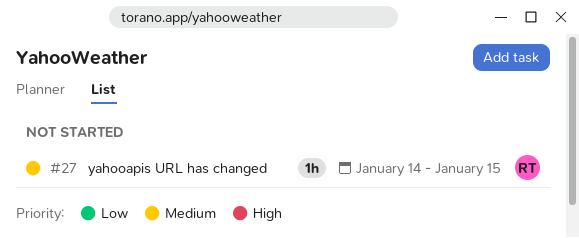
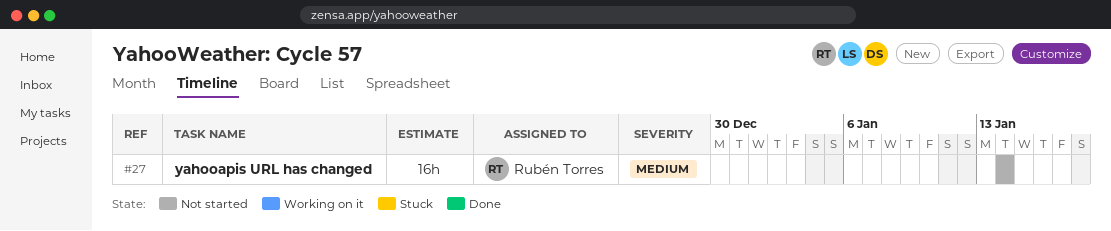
#27, estimate: 1h -> 16h
#27, due: Jan 15 -> Jan 14

